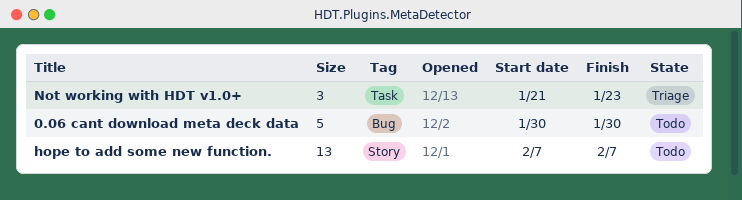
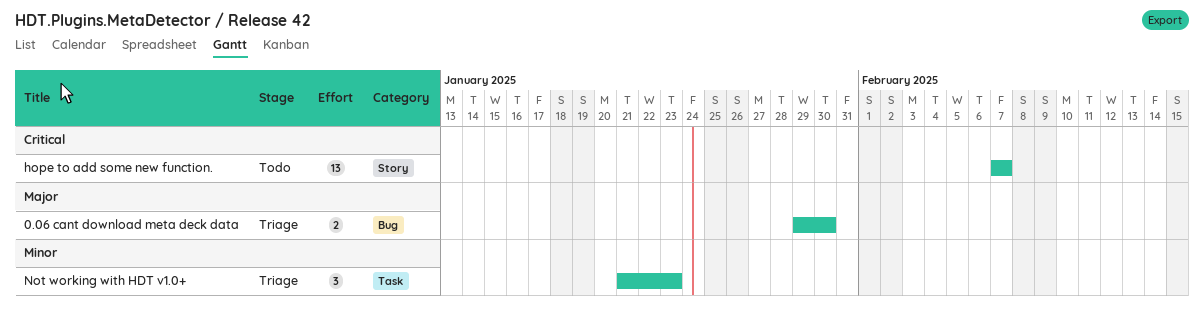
0.06 cant download meta deck data, status: Todo -> Triage
0.06 cant download meta deck data, estimate: 5 -> 2
0.06 cant download meta deck data, start: Jan 30 -> Jan 29

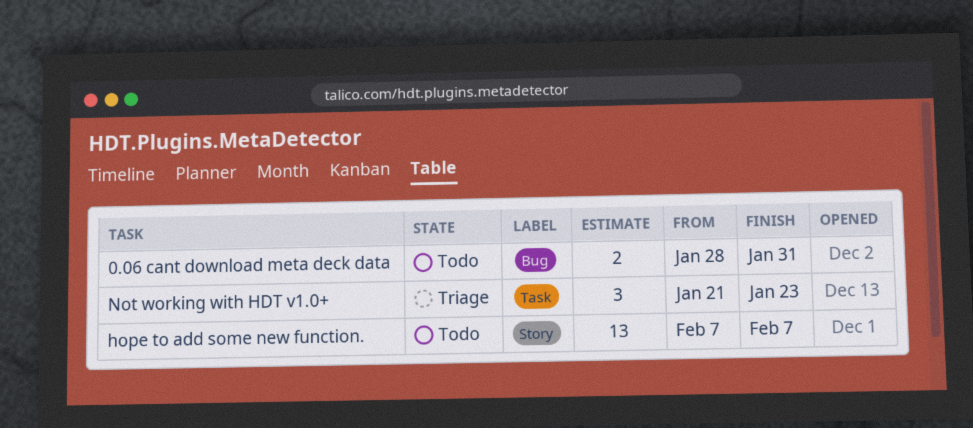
0.06 cant download meta deck data, status: Triage -> Todo
0.06 cant download meta deck data, start: Jan 29 -> Jan 28
0.06 cant download meta deck data, due: Jan 30 -> Jan 31

